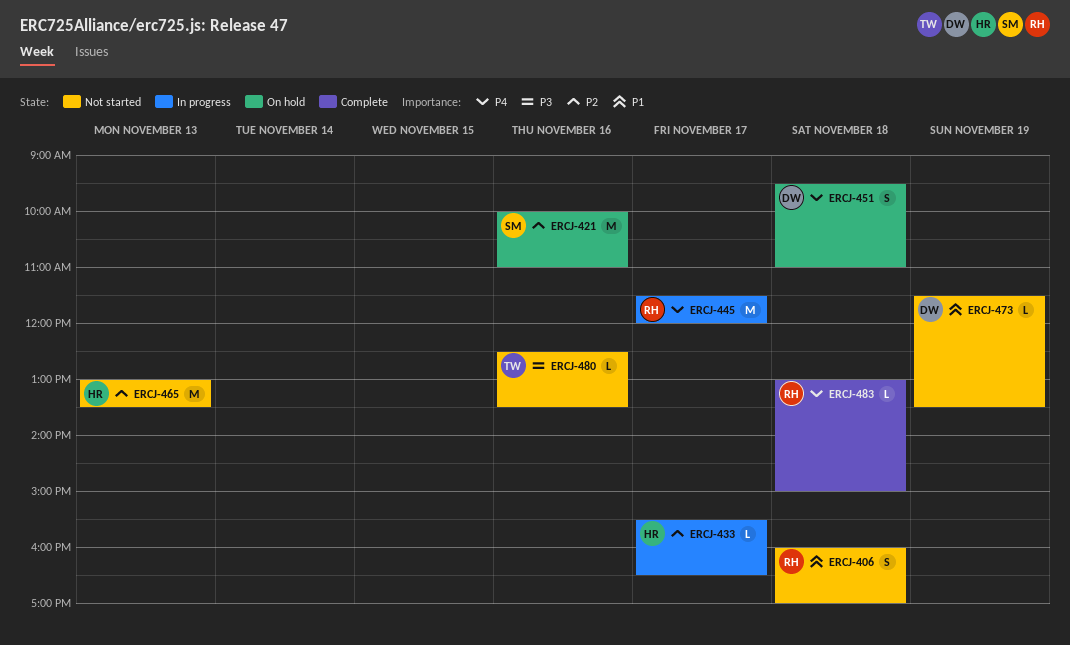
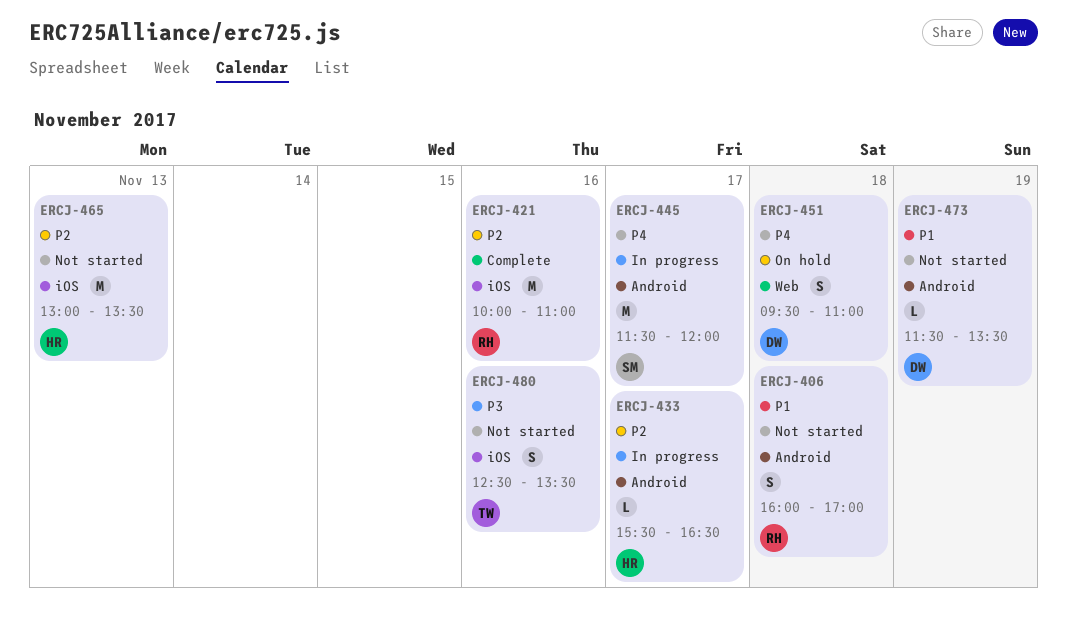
ERCJ-421, status: On hold -> Complete
ERCJ-421, owner: SM -> RH
ERCJ-445, owner: RH -> SM
ERCJ-480, estimate: L -> S
ERCJ-483: present -> none

